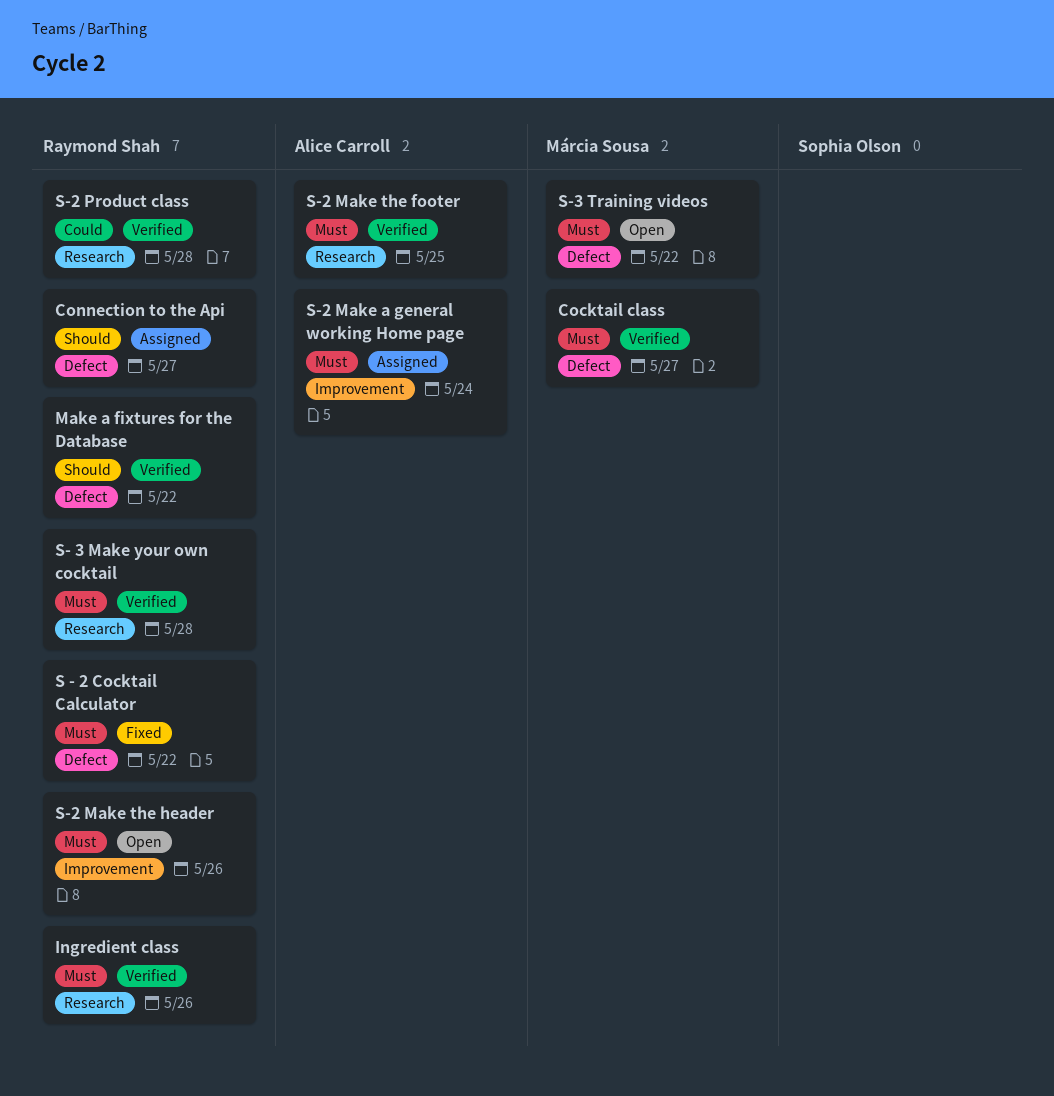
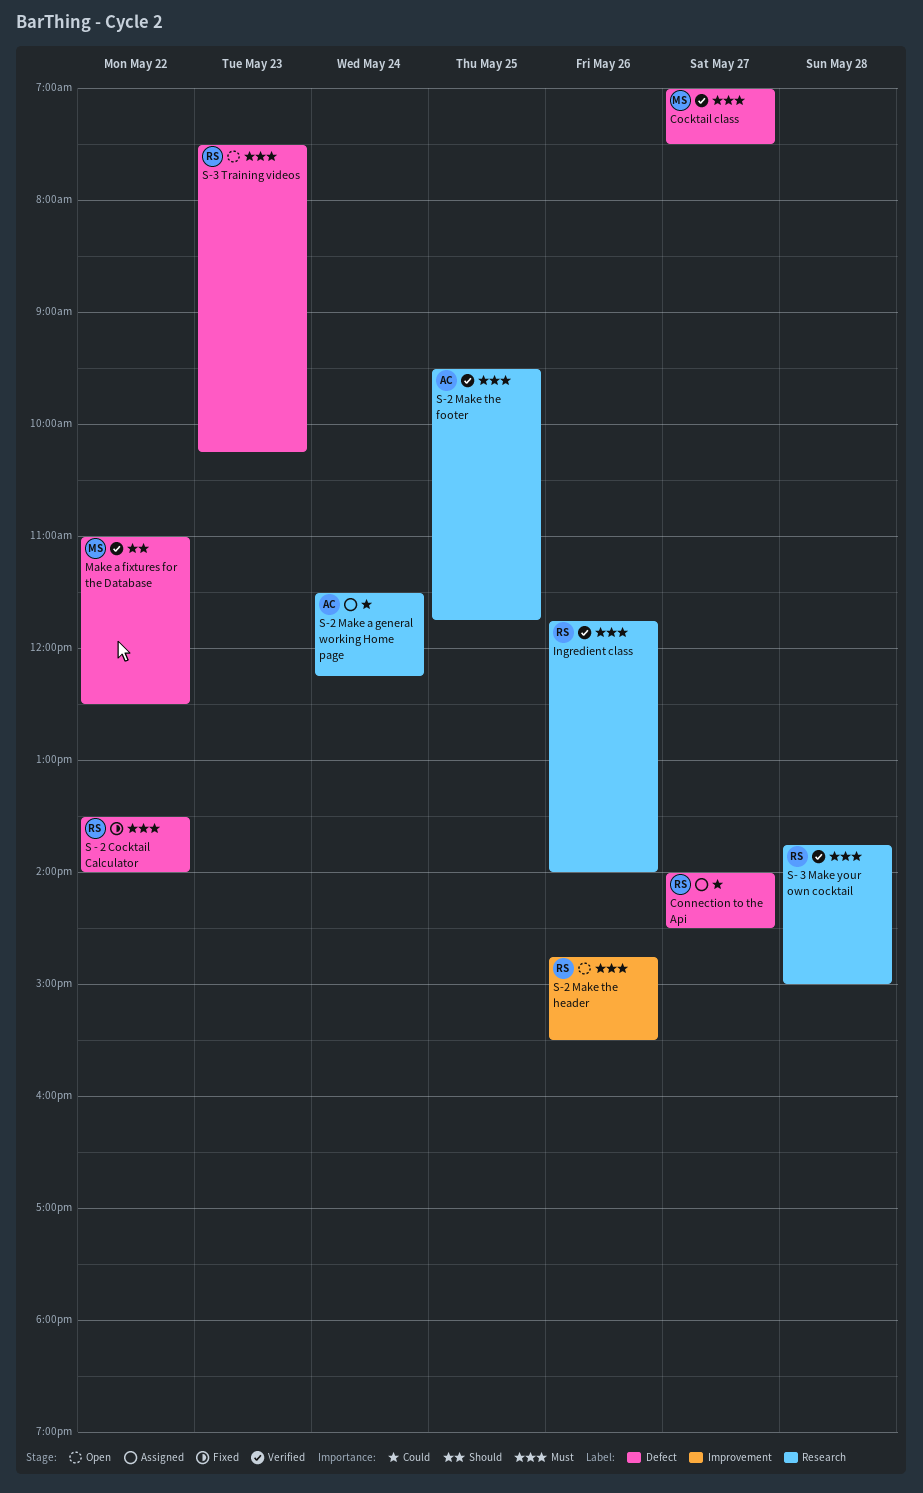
Connection to the Api, priority: Should -> Could
Make a fixtures for the Database, owner: Raymond Shah -> Márcia Sousa
S-2 Make a general working Home page, priority: Must -> Could
S-2 Make a general working Home page, label: Improvement -> Research
S-2 Product class: present -> none
S-3 Training videos, owner: Márcia Sousa -> Raymond Shah
S-3 Training videos, day: May 22 -> May 23

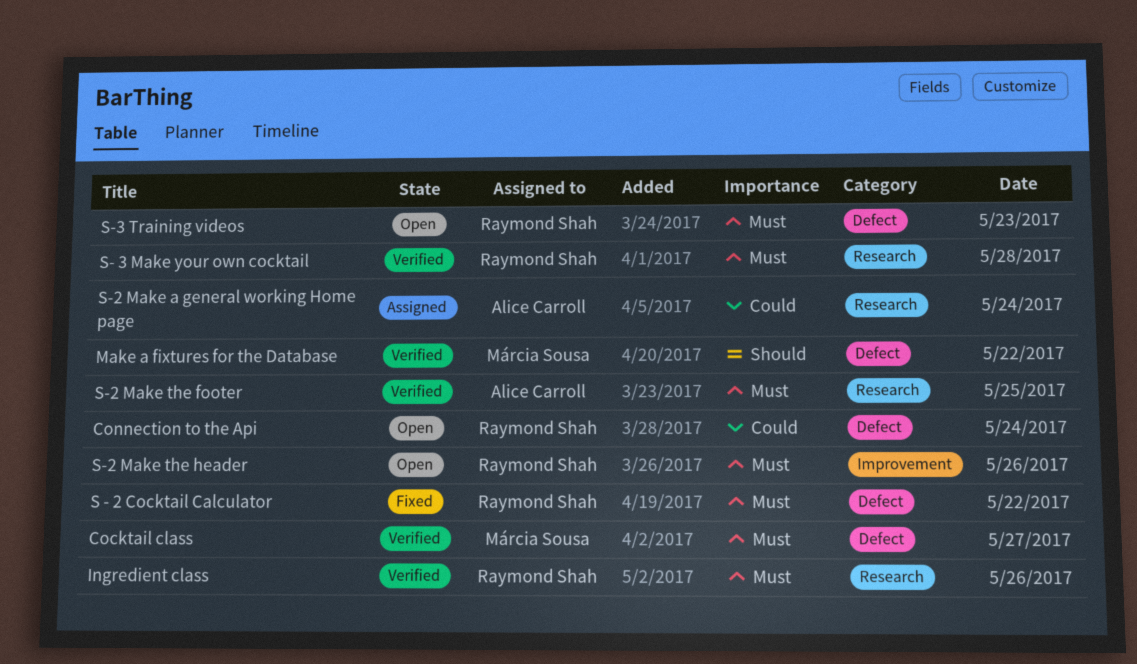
Connection to the Api, status: Assigned -> Open
Connection to the Api, day: May 27 -> May 24

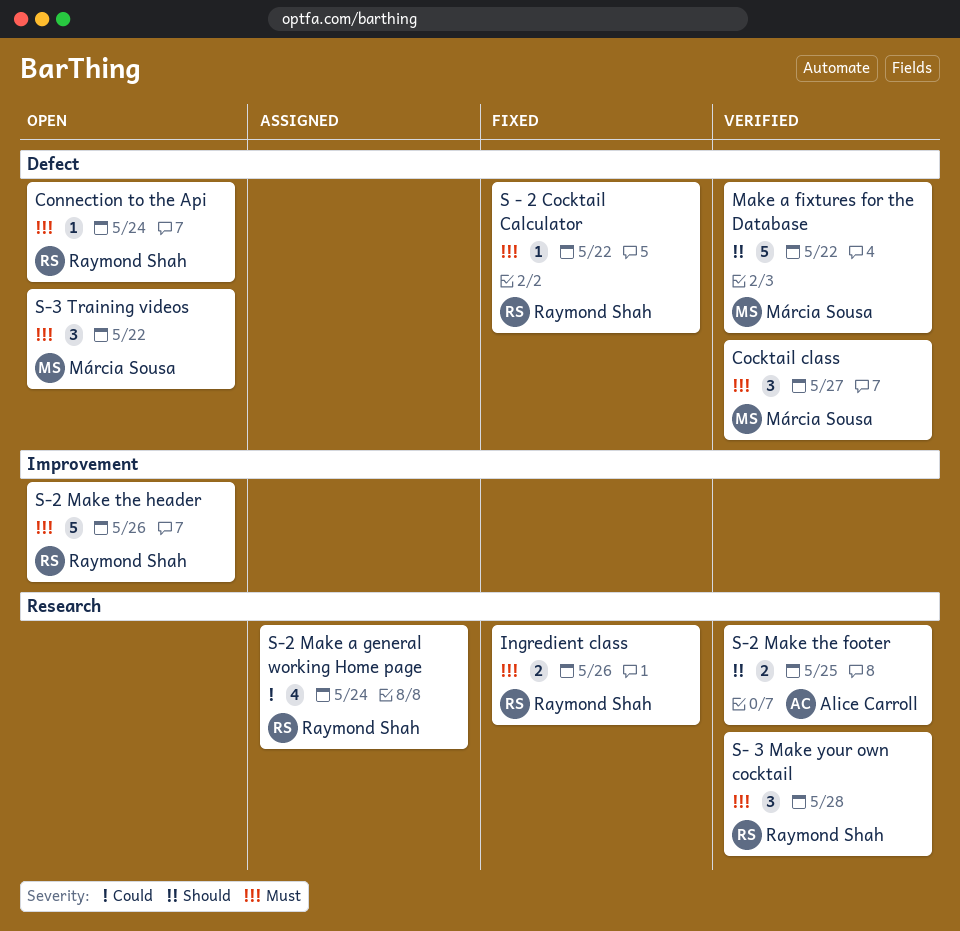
Connection to the Api, priority: Could -> Must
Ingredient class, status: Verified -> Fixed
S-2 Make a general working Home page, owner: Alice Carroll -> Raymond Shah
S-2 Make the footer, priority: Must -> Should
S-3 Training videos, owner: Raymond Shah -> Márcia Sousa
S-3 Training videos, day: May 23 -> May 22

